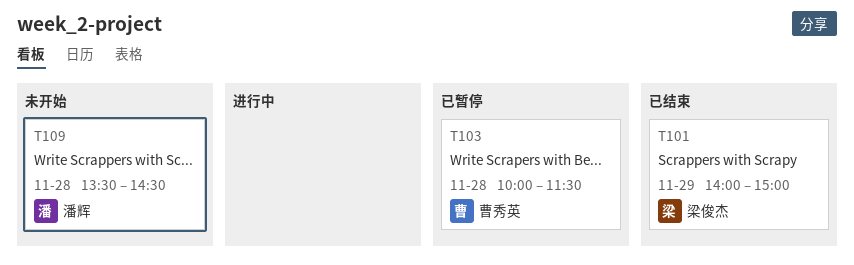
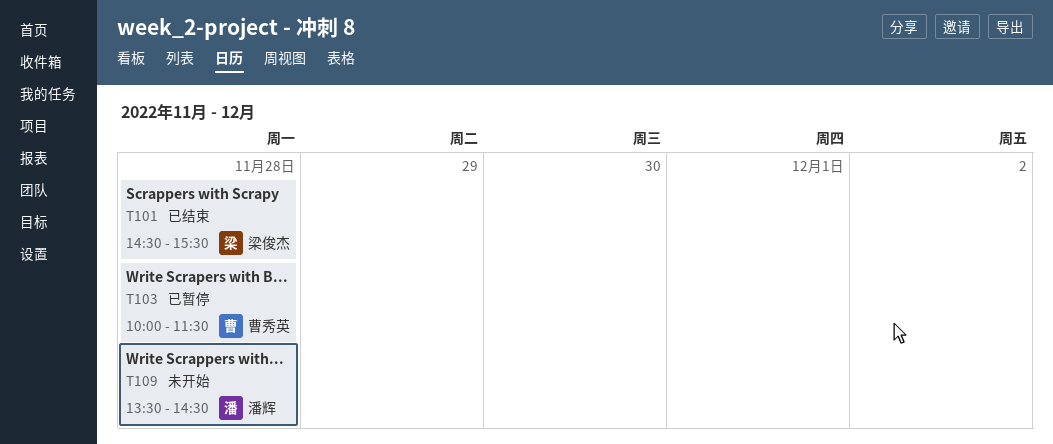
T101, day: Nov 29 -> Nov 28
T101, begins: 14:00 -> 14:30
T101, ends: 15:00 -> 15:30

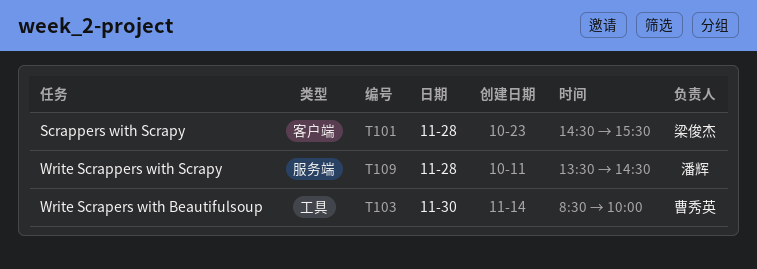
T103, day: Nov 28 -> Nov 30
T103, begins: 10:00 -> 08:30
T103, ends: 11:30 -> 10:00

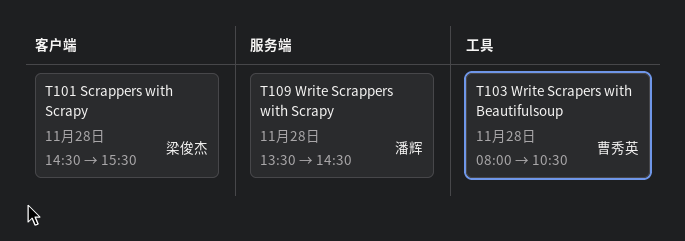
T103, day: Nov 30 -> Nov 28
T103, begins: 08:30 -> 08:00
T103, ends: 10:00 -> 10:30

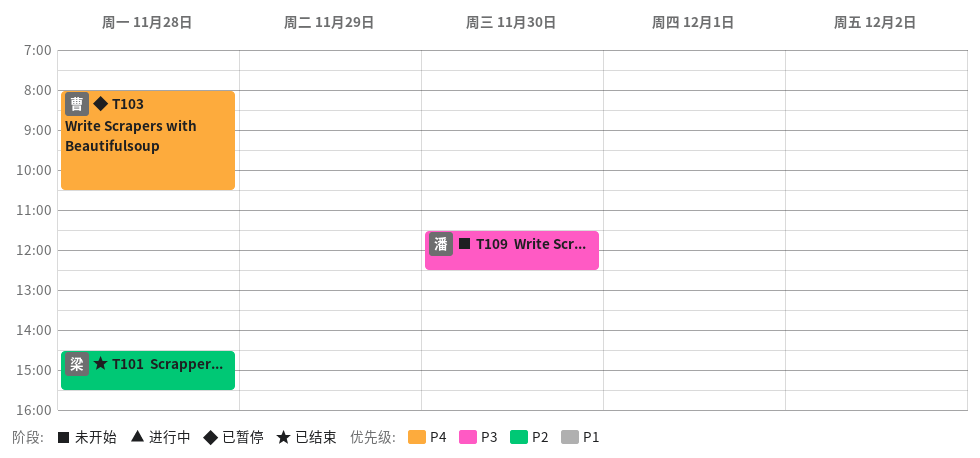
T109, day: Nov 28 -> Nov 30
T109, begins: 13:30 -> 11:30
T109, ends: 14:30 -> 12:30

